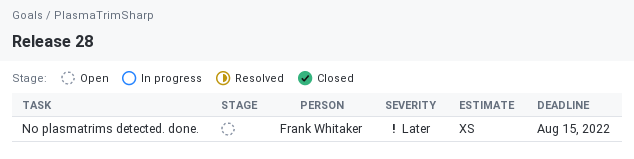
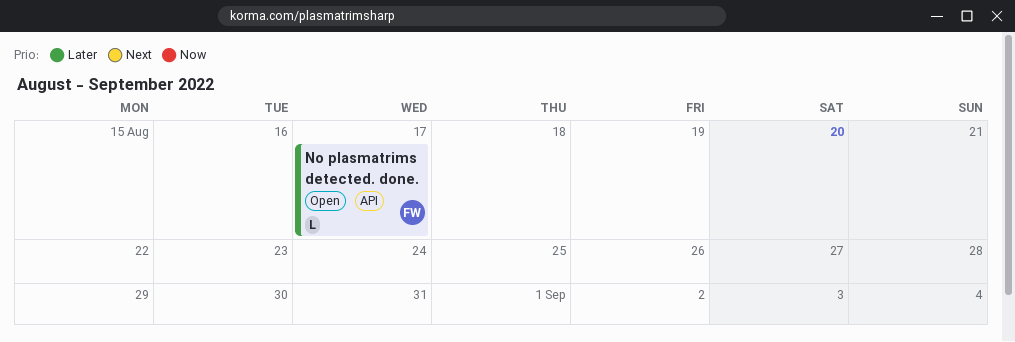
No plasmatrims detected. done., estimate: XS -> L
No plasmatrims detected. done., due: Aug 15 -> Aug 17

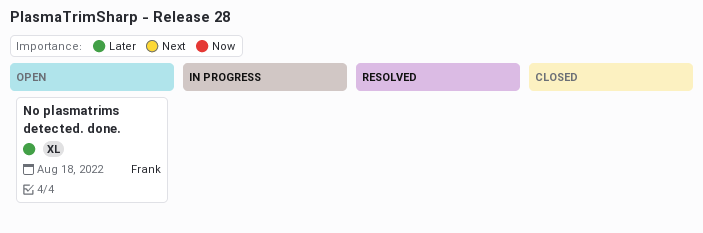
No plasmatrims detected. done., estimate: L -> XL
No plasmatrims detected. done., due: Aug 17 -> Aug 18

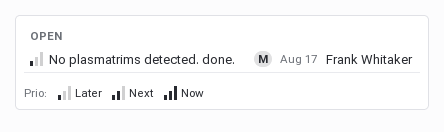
No plasmatrims detected. done., estimate: XL -> M
No plasmatrims detected. done., due: Aug 18 -> Aug 17

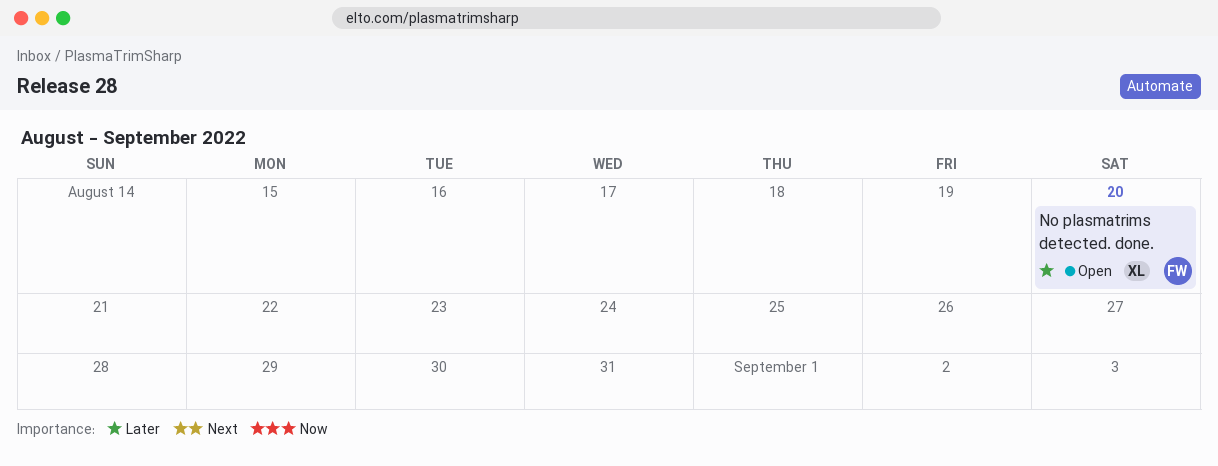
No plasmatrims detected. done., estimate: M -> XL
No plasmatrims detected. done., due: Aug 17 -> Aug 20

